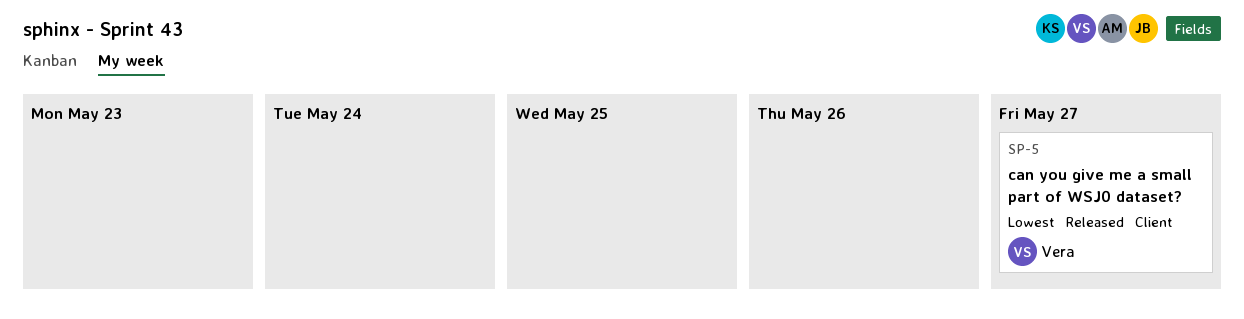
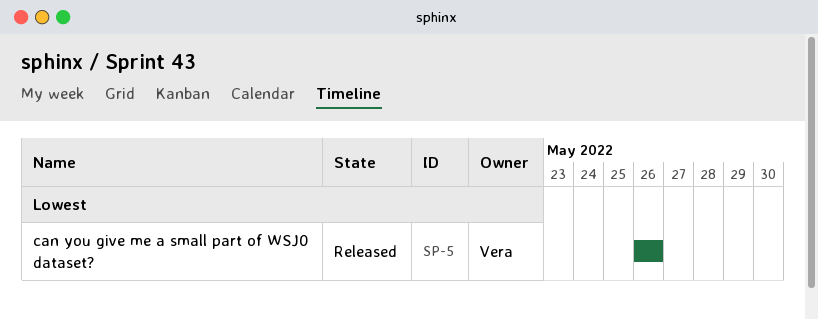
SP-5, due: May 27 -> May 26

